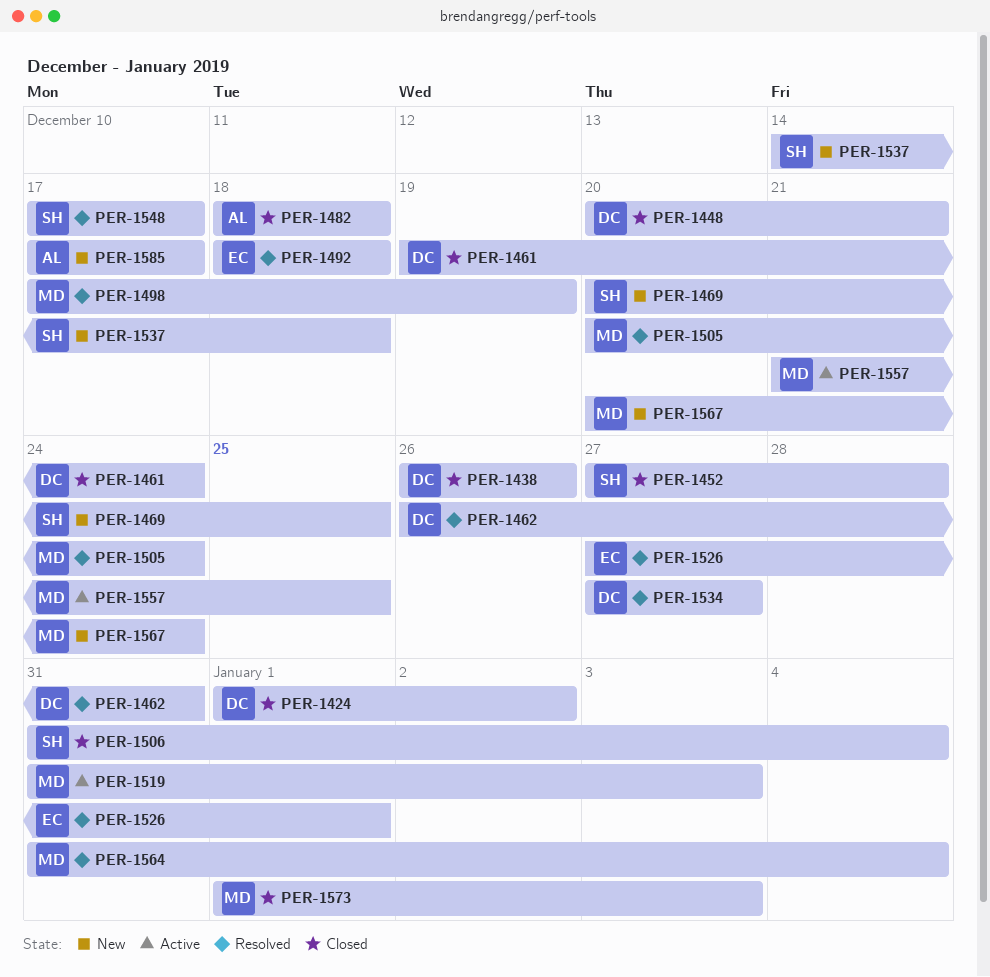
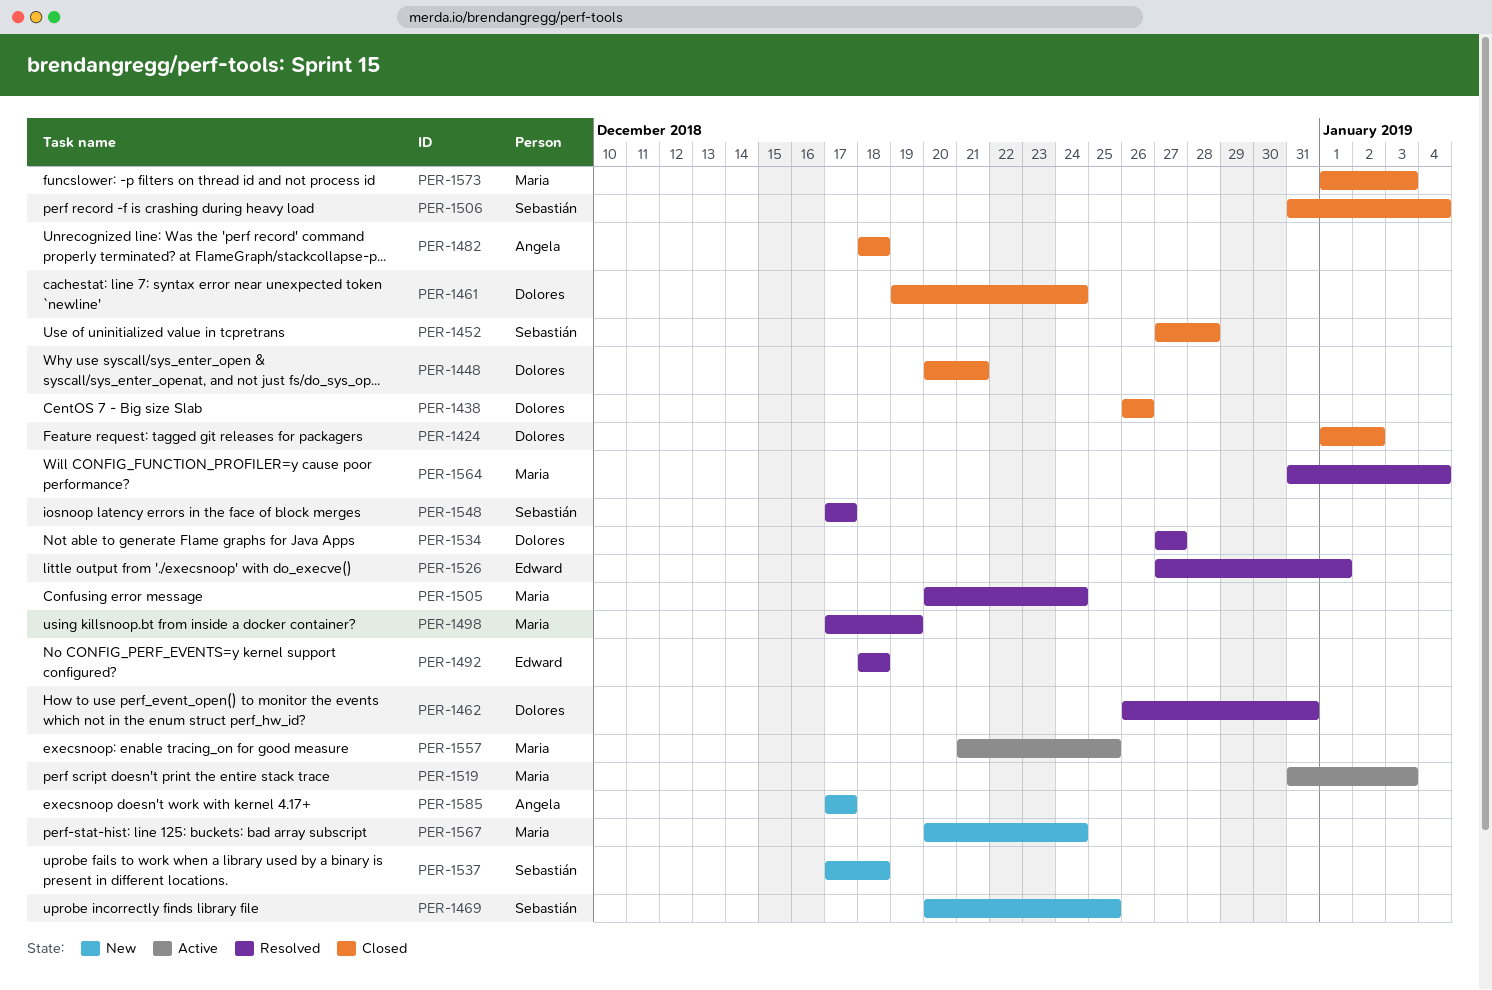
PER-1537, start: Dec 14 -> Dec 17

